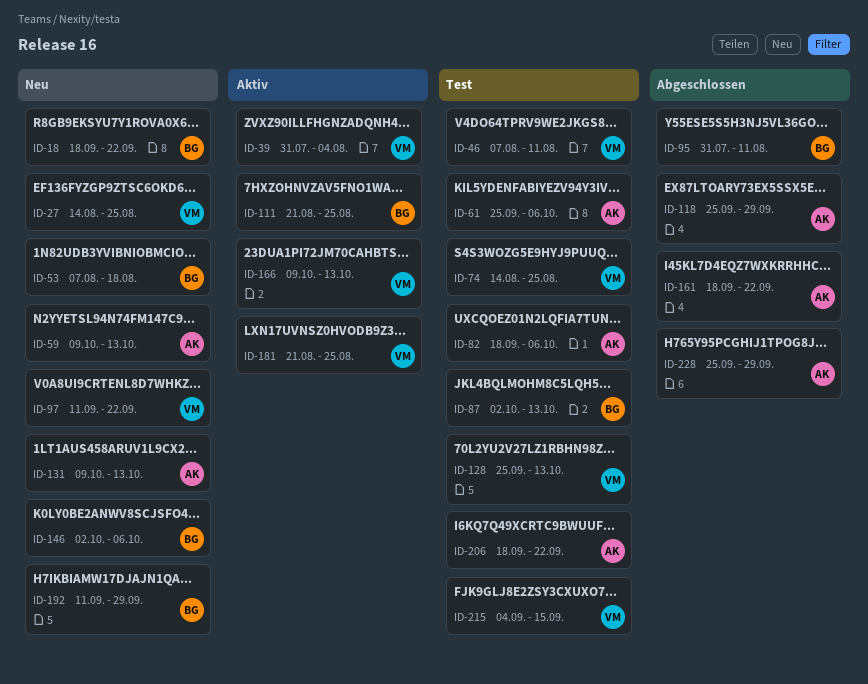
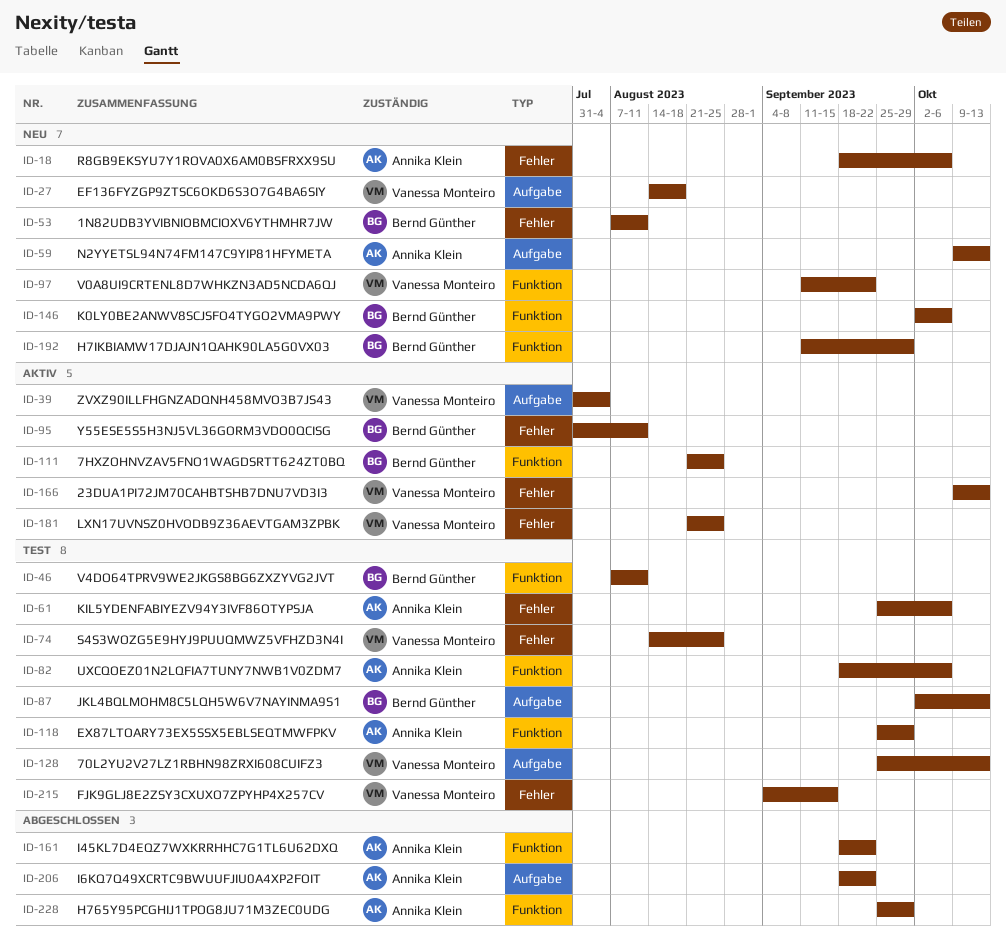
ID-18, owner: Bernd Günther -> Annika Klein
ID-18, due: Sep 22 -> Oct 6
ID-27, due: Aug 25 -> Aug 18
ID-46, owner: Vanessa Monteiro -> Bernd Günther
ID-53, due: Aug 18 -> Aug 11
ID-95, status: Abgeschlossen -> Aktiv
ID-118, status: Abgeschlossen -> Test
ID-131: present -> none
ID-206, status: Test -> Abgeschlossen

